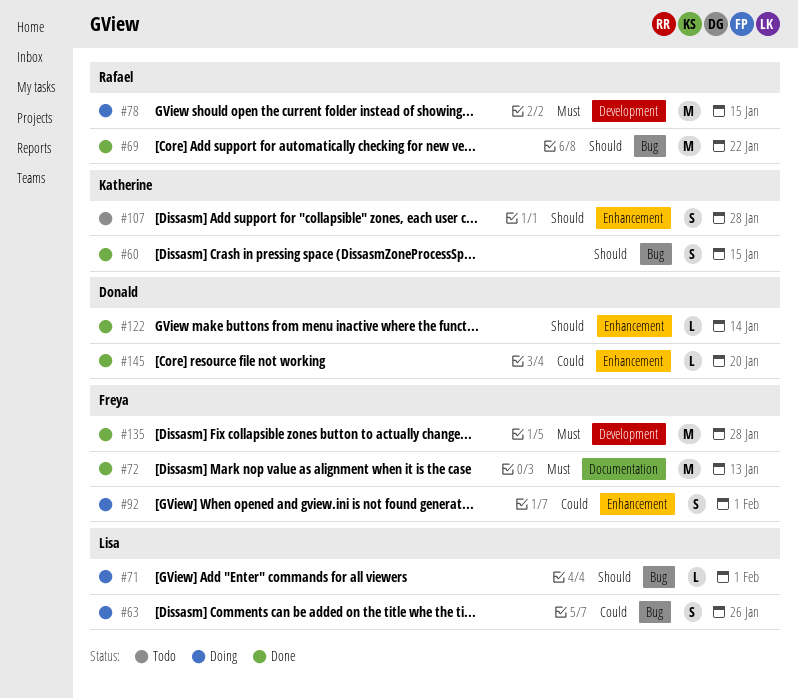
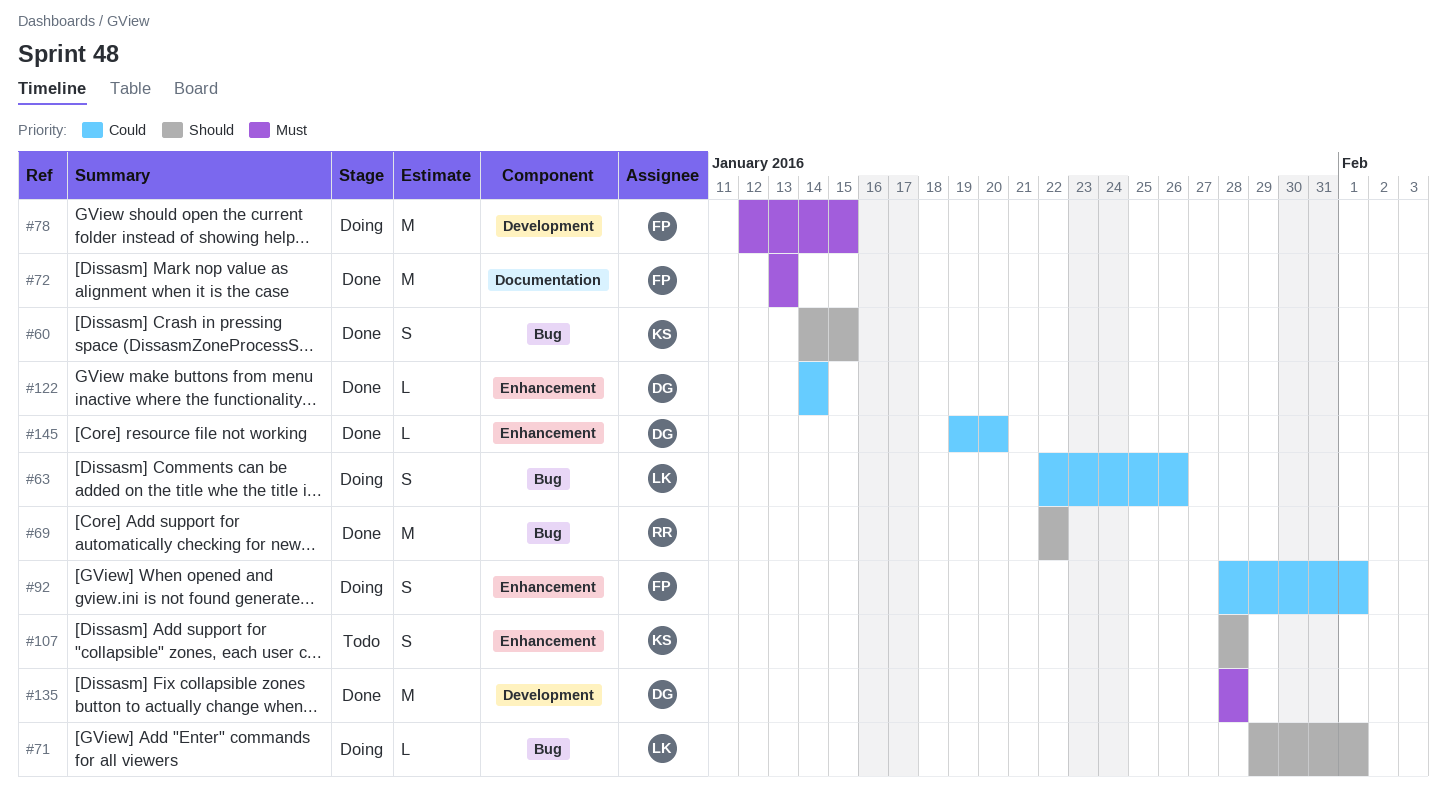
#78, owner: Rafael -> Freya
#122, priority: Should -> Could
#135, owner: Freya -> Donald

